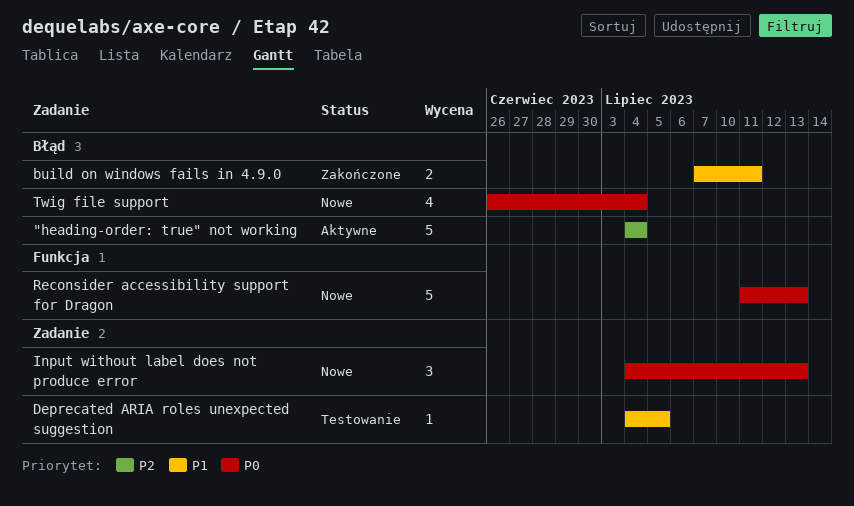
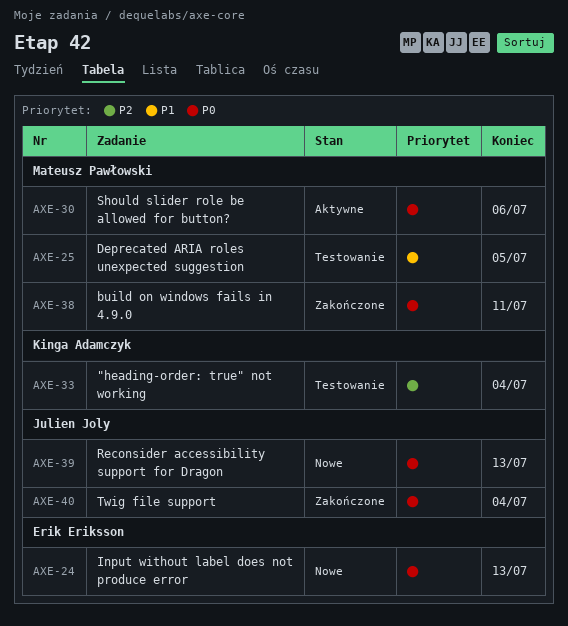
"heading-order: true" not working, status: Aktywne -> Testowanie
build on windows fails in 4.9.0, priority: P1 -> P0
Should slider role be allowed for button?: none -> present
Twig file support, status: Nowe -> Zakończone

